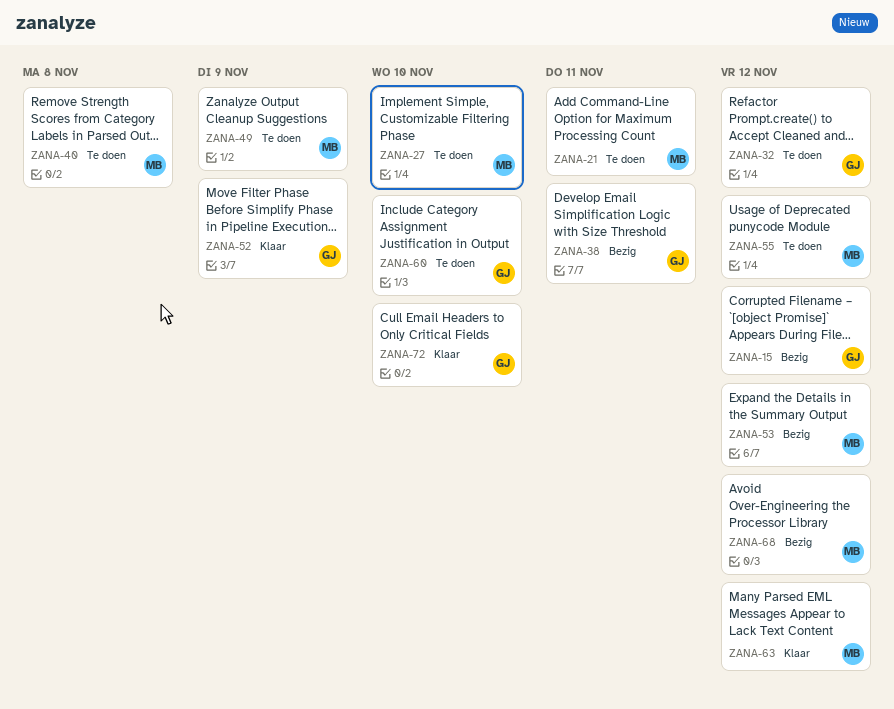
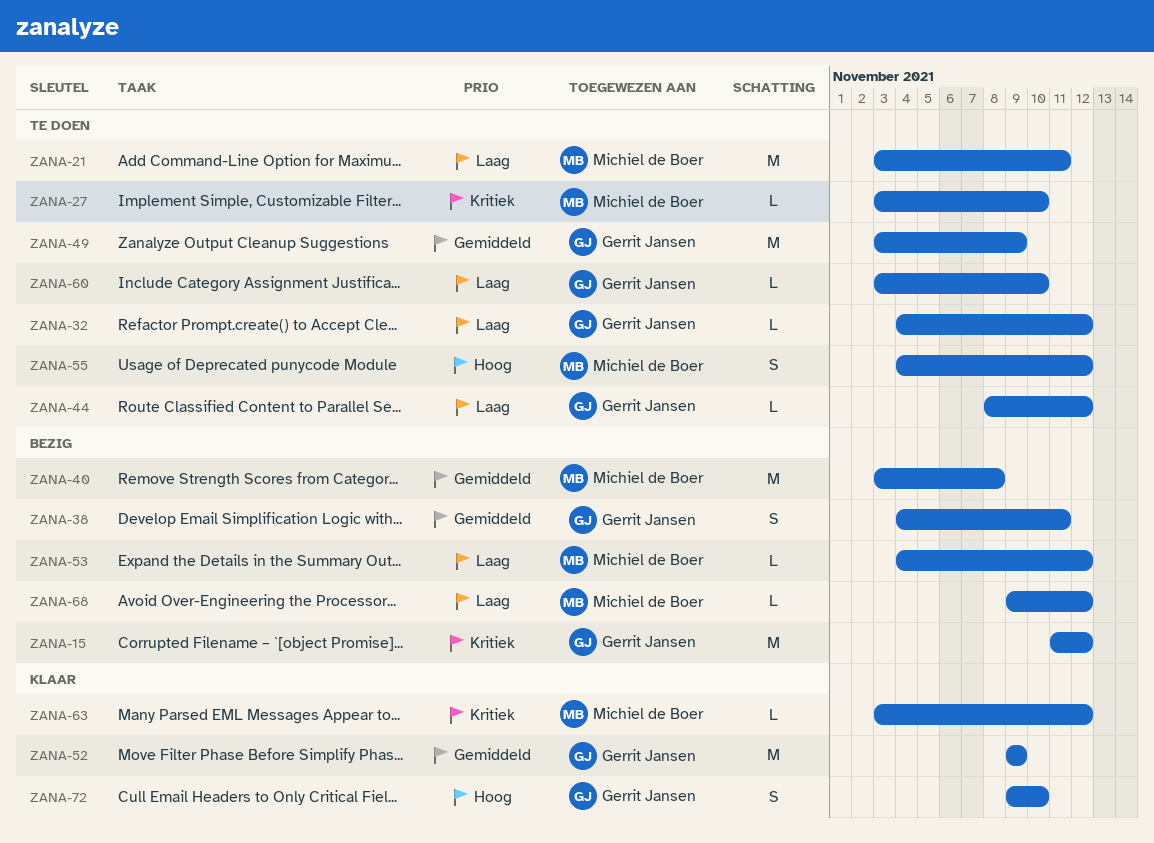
ZANA-40, status: Te doen -> Bezig
ZANA-44: none -> present
ZANA-49, owner: Michiel de Boer -> Gerrit Jansen

